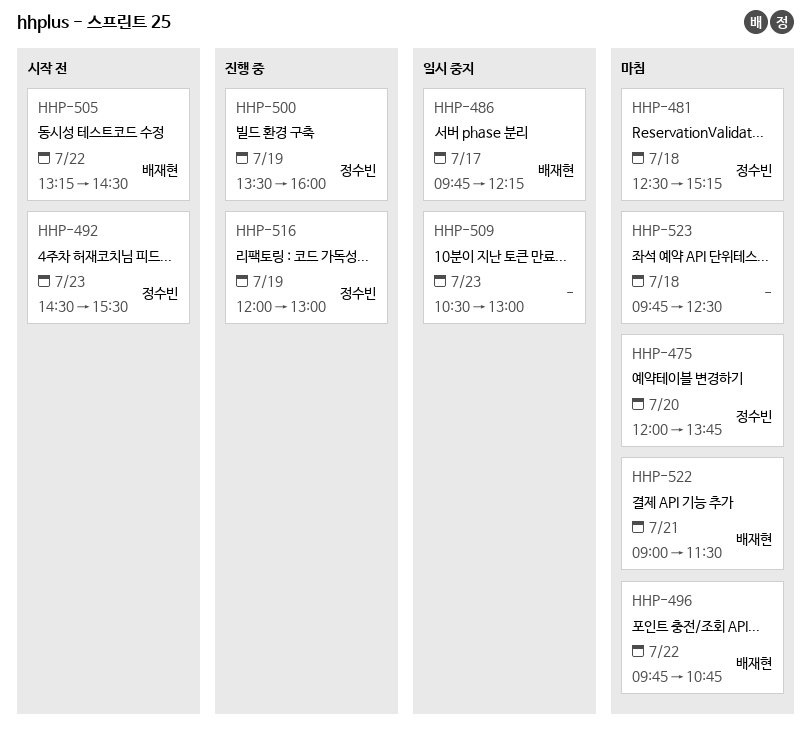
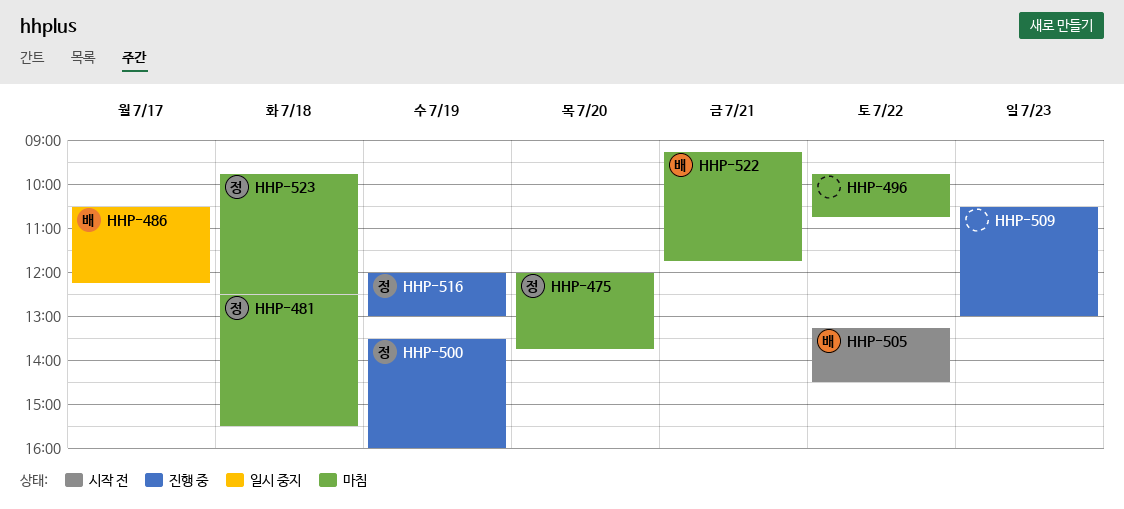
HHP-481, ends: 15:15 -> 15:30
HHP-486, begins: 09:45 -> 10:30
HHP-492: present -> none
HHP-496, owner: 배재현 -> none
HHP-509, status: 일시 중지 -> 진행 중
HHP-522, begins: 09:00 -> 09:15
HHP-522, ends: 11:30 -> 11:45
HHP-523, owner: none -> 정수빈

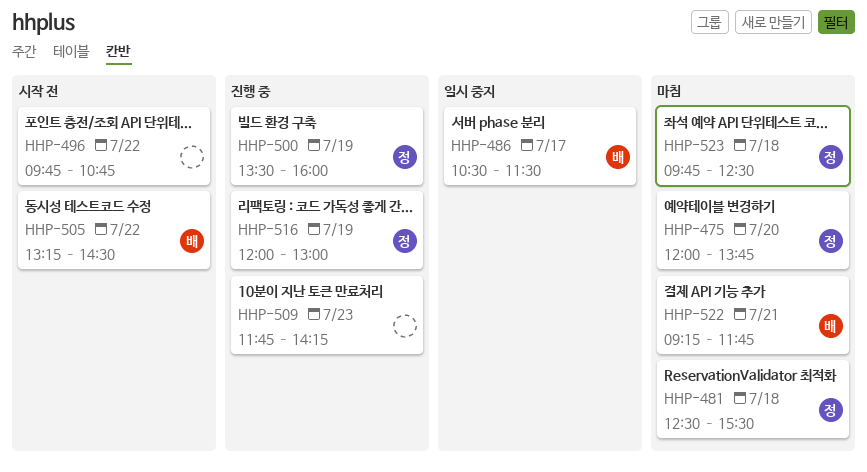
HHP-486, ends: 12:15 -> 11:30
HHP-496, status: 마침 -> 시작 전
HHP-509, begins: 10:30 -> 11:45
HHP-509, ends: 13:00 -> 14:15

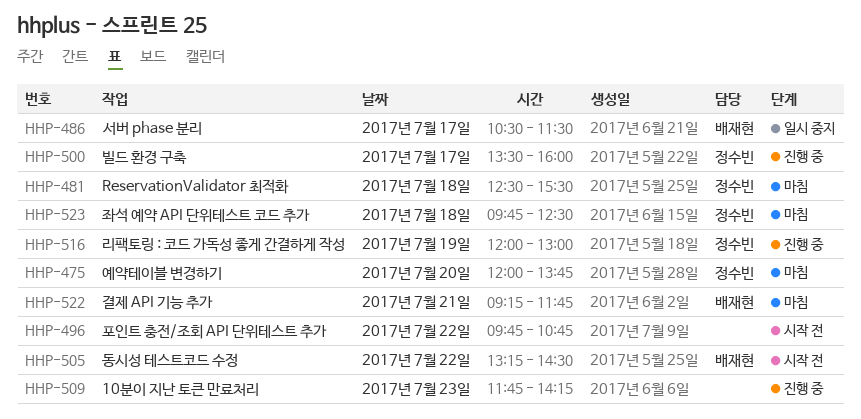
HHP-500, day: Jul 19 -> Jul 17

